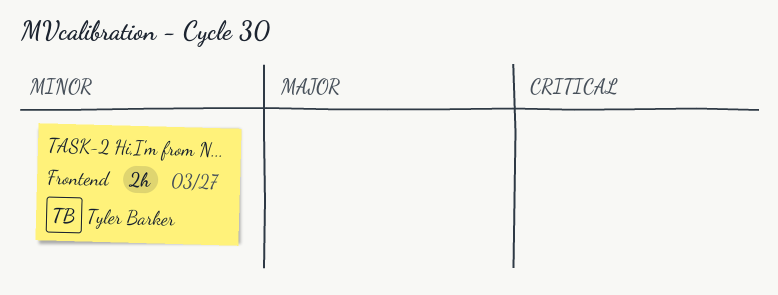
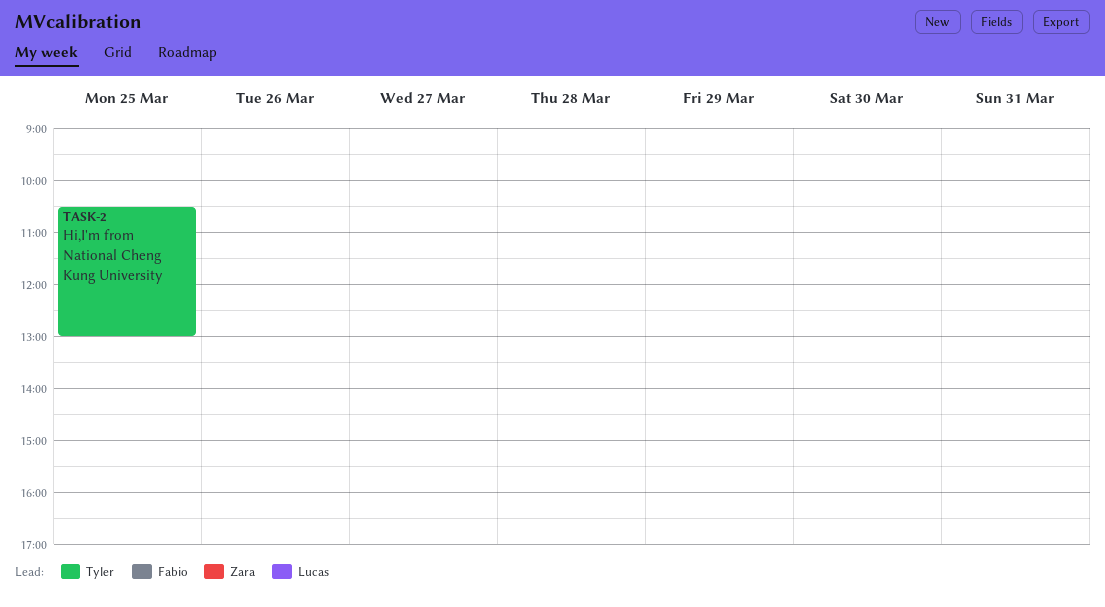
TASK-2, day: Mar 27 -> Mar 25

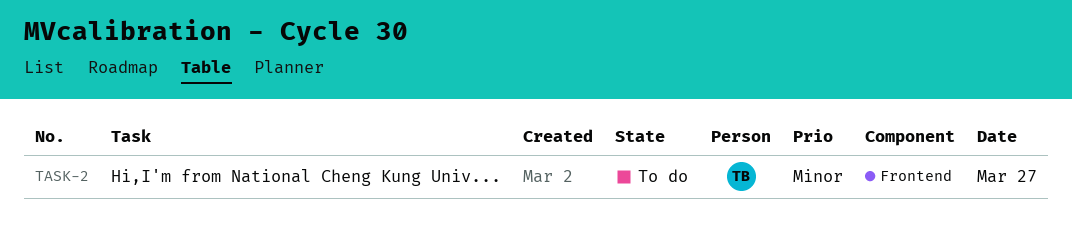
TASK-2, day: Mar 25 -> Mar 27

